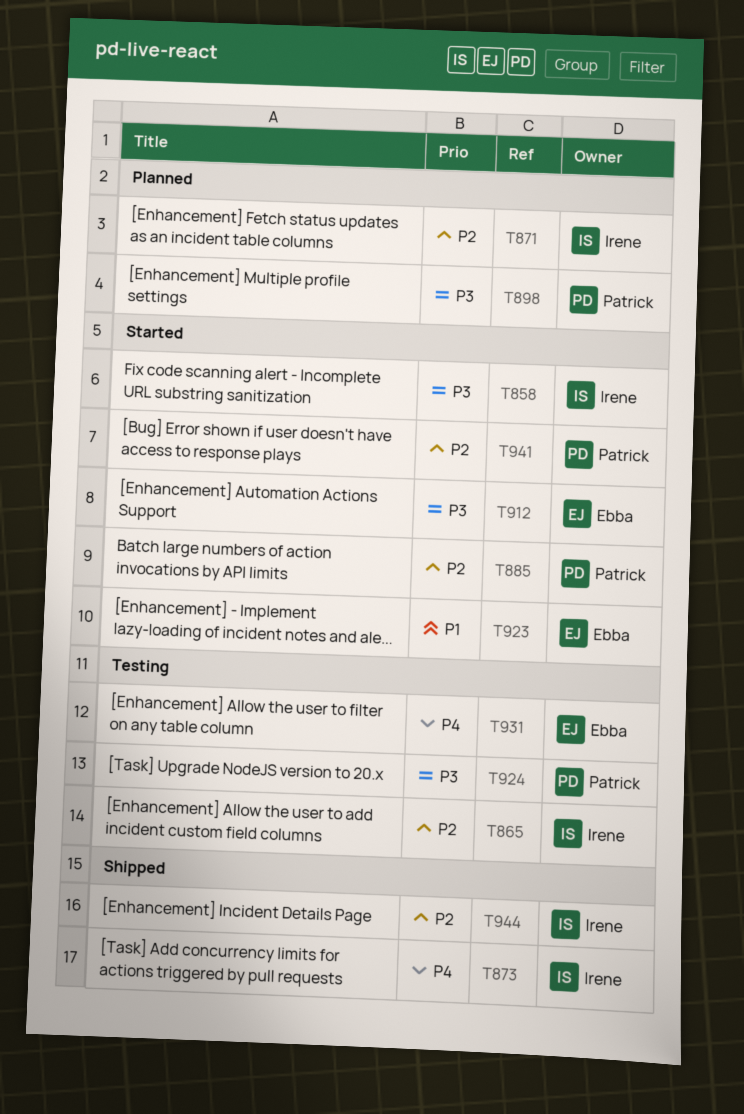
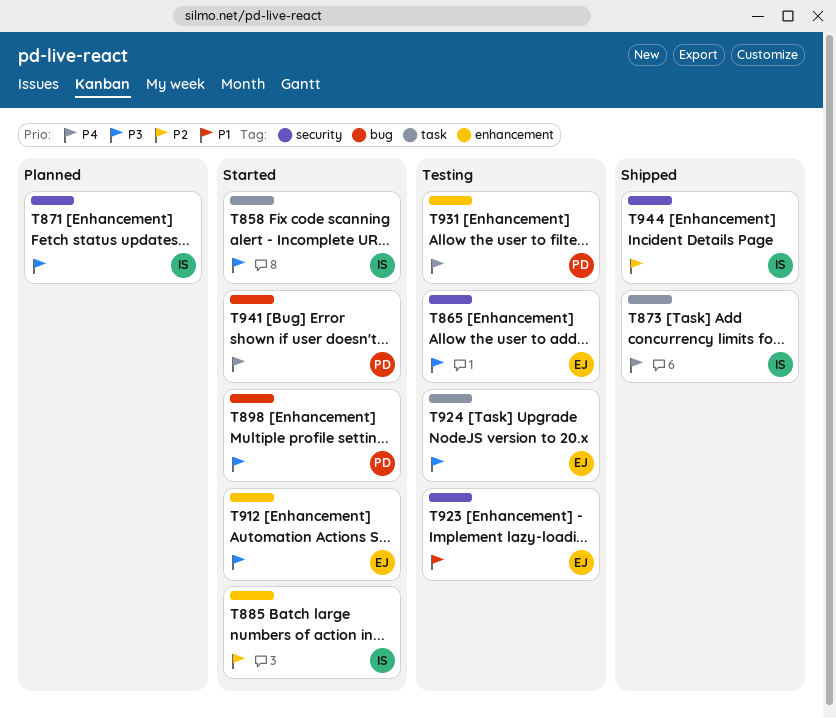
T865, owner: Irene -> Ebba
T865, priority: P2 -> P3
T871, priority: P2 -> P3
T885, owner: Patrick -> Irene
T898, status: Planned -> Started
T923, status: Started -> Testing
T924, owner: Patrick -> Ebba
T931, owner: Ebba -> Patrick
T941, priority: P2 -> P4

